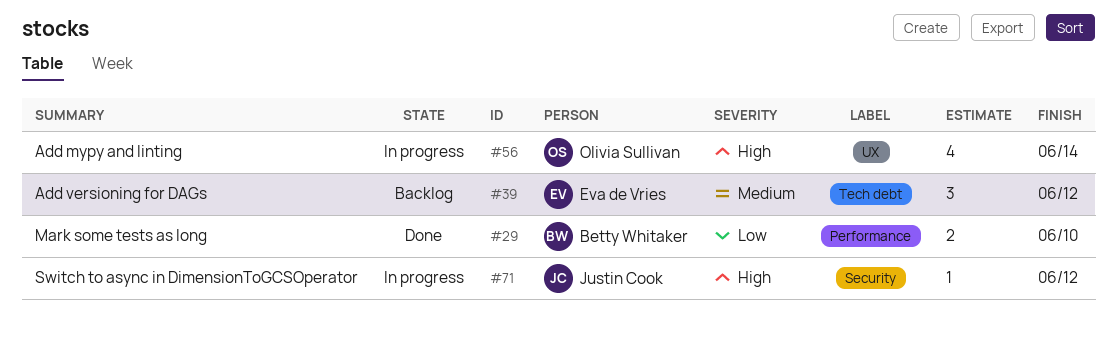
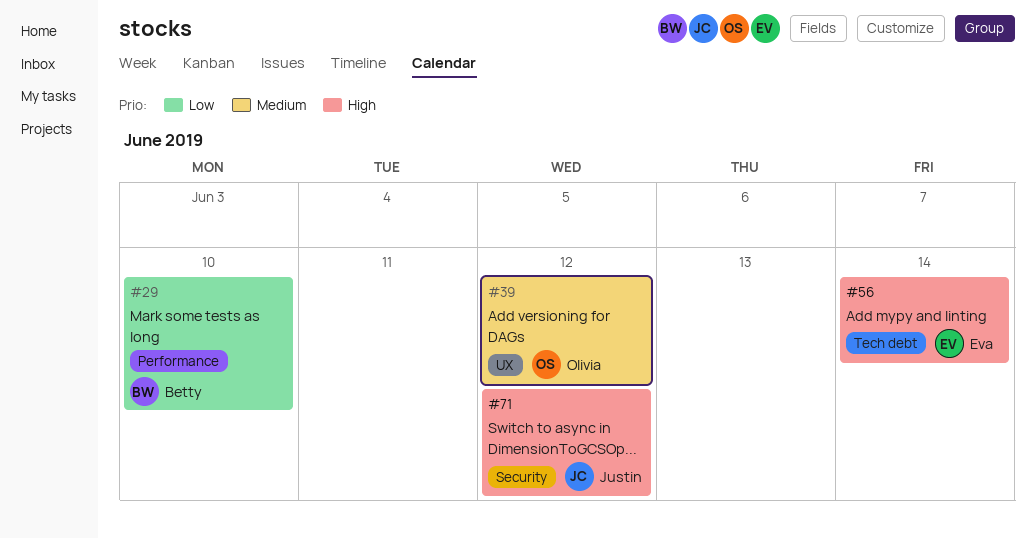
#39, owner: Eva de Vries -> Olivia Sullivan
#39, label: Tech debt -> UX
#56, owner: Olivia Sullivan -> Eva de Vries
#56, label: UX -> Tech debt

